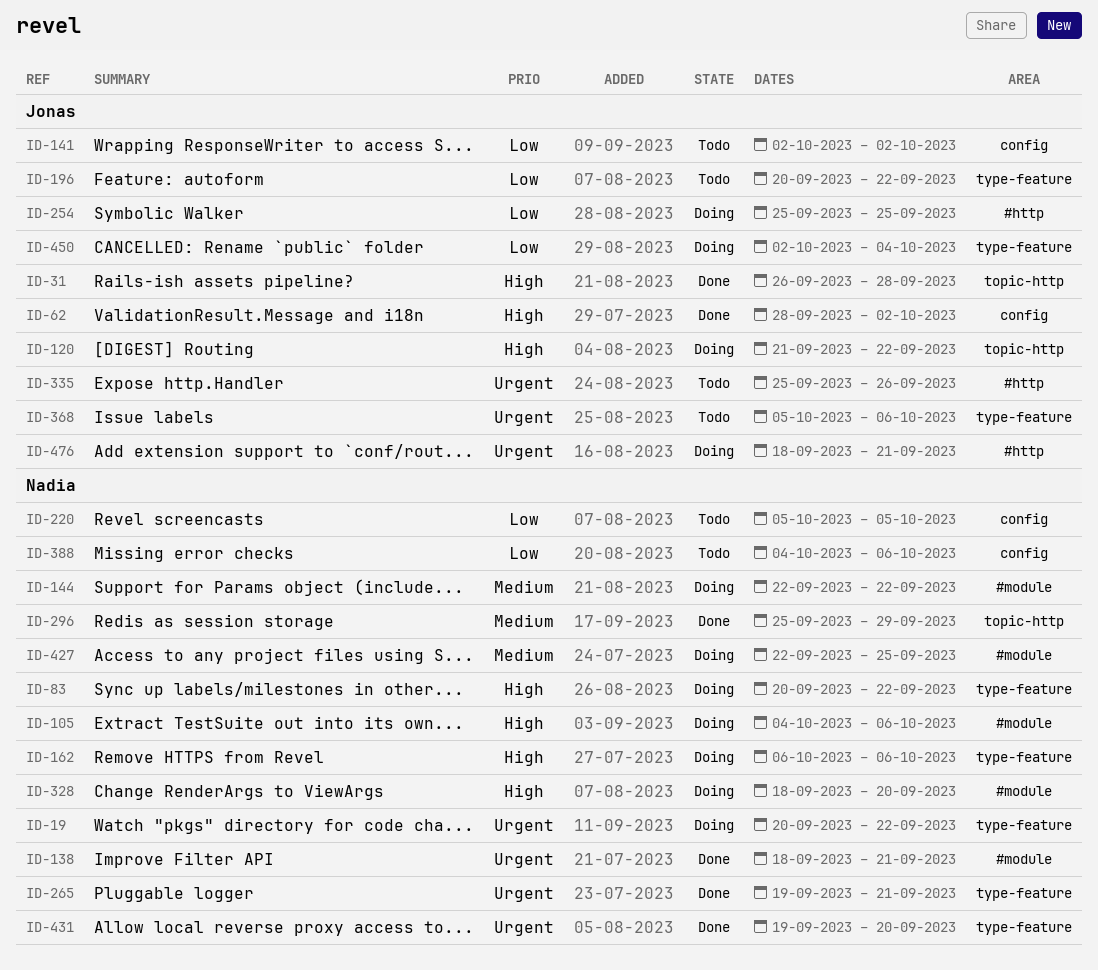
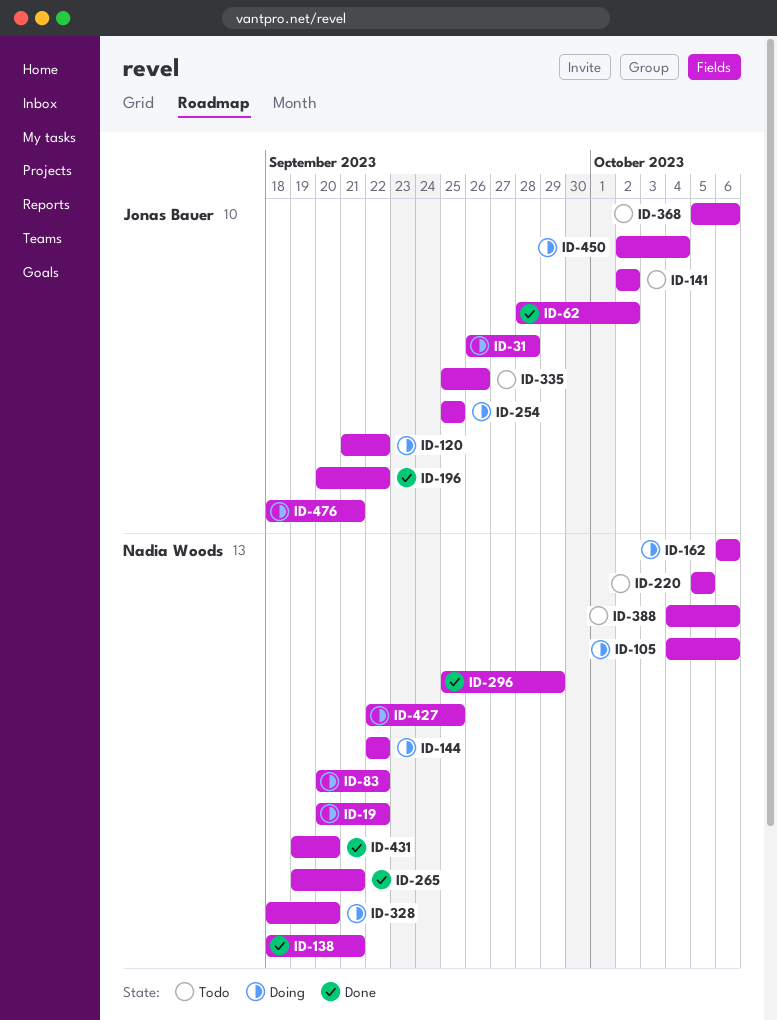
ID-31, status: Done -> Doing
ID-196, status: Todo -> Done

